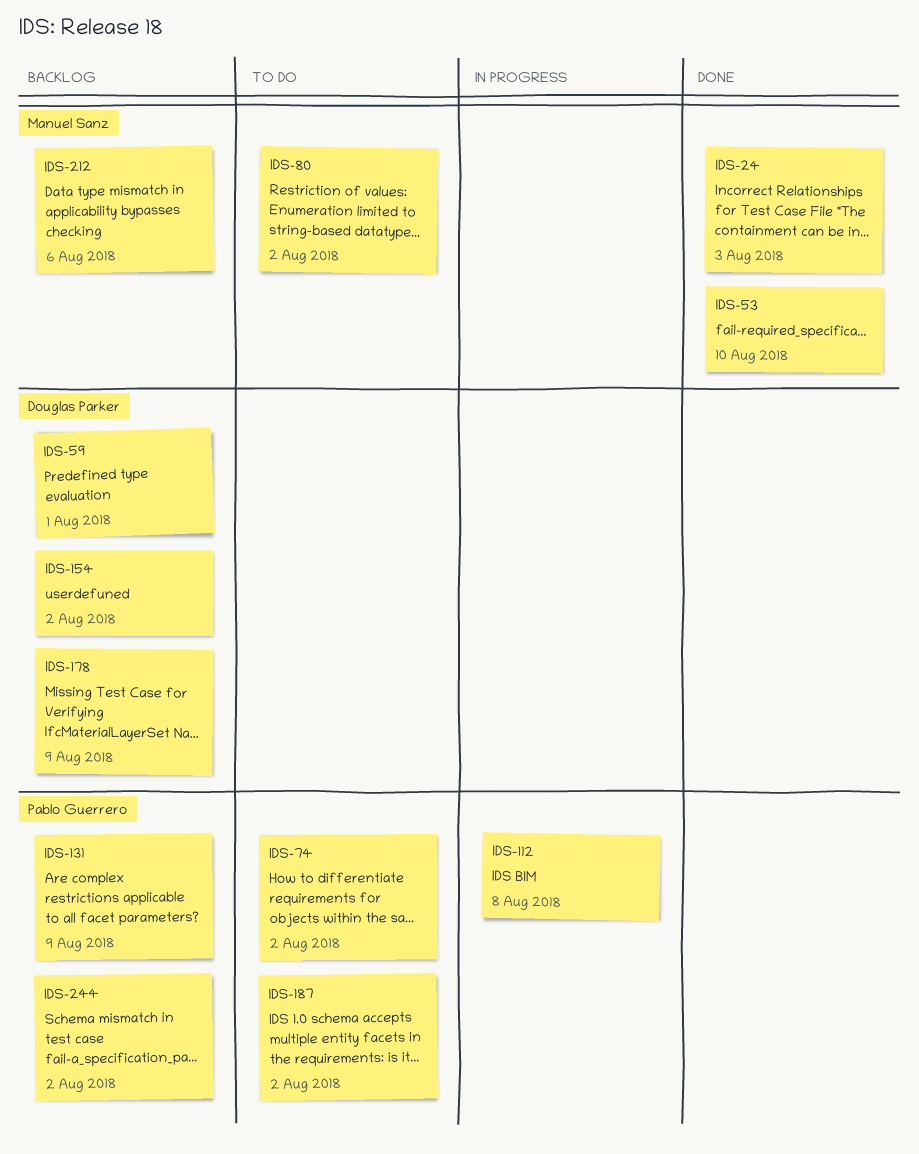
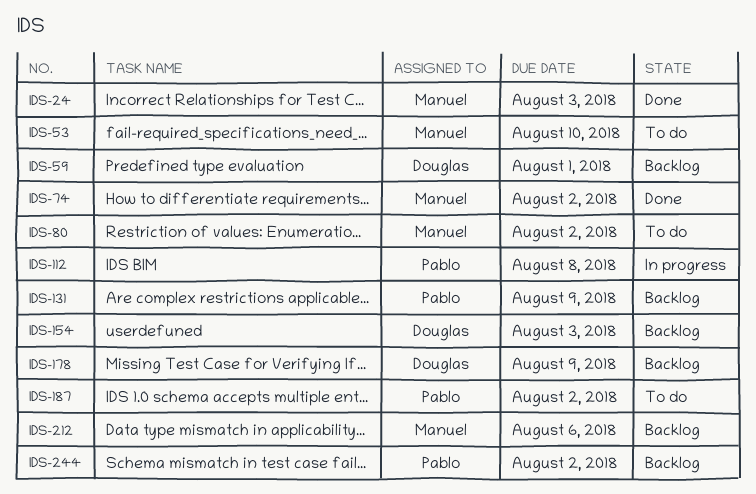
IDS-53, status: Done -> To do
IDS-74, status: To do -> Done
IDS-74, owner: Pablo Guerrero -> Manuel Sanz
IDS-154, due: Aug 2 -> Aug 3

